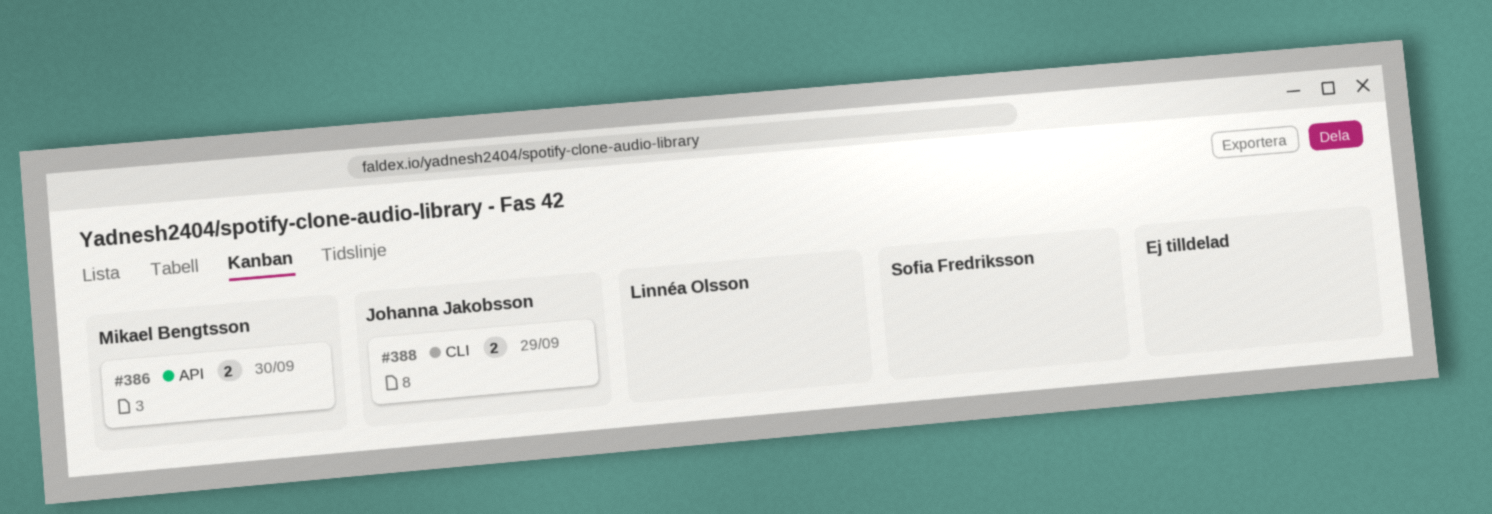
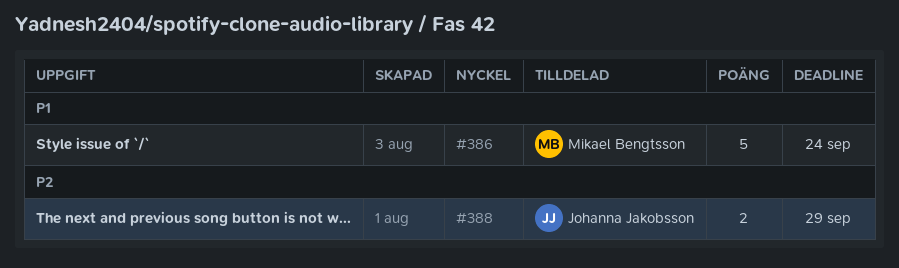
#386, estimate: 2 -> 5
#386, due: Sep 30 -> Sep 24

